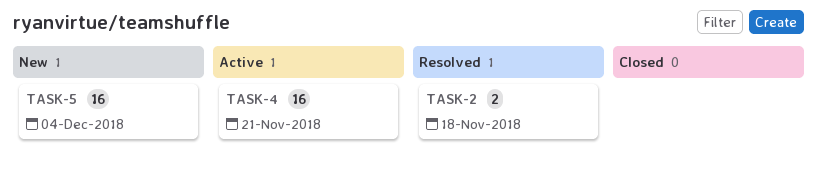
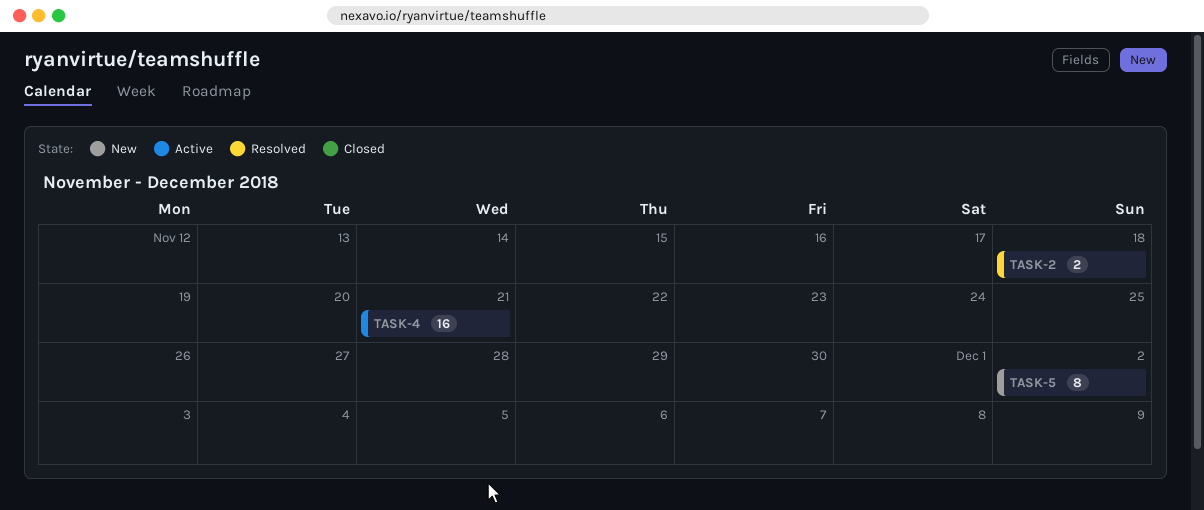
TASK-5, estimate: 16 -> 8
TASK-5, due: Dec 4 -> Dec 2

